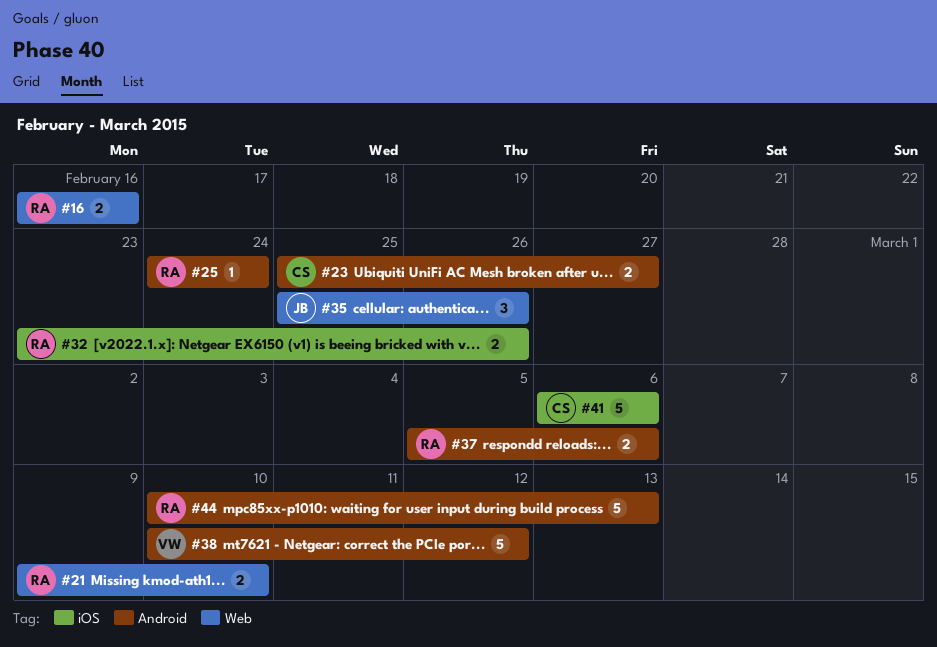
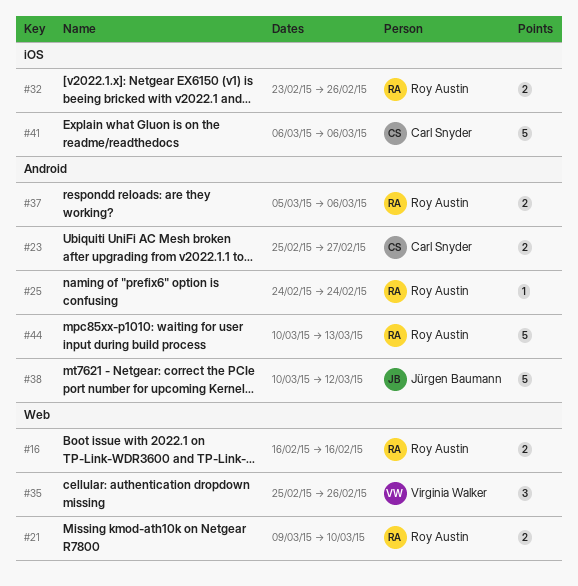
#35, owner: Jürgen Baumann -> Virginia Walker
#38, owner: Virginia Walker -> Jürgen Baumann

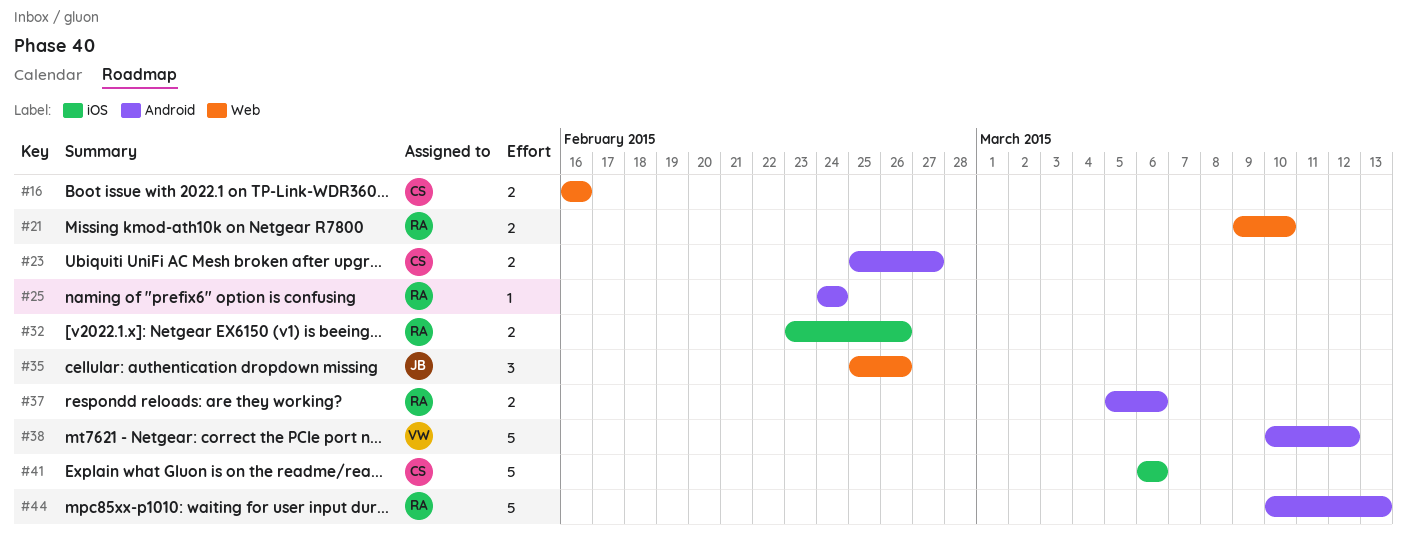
#16, owner: Roy Austin -> Carl Snyder
#35, owner: Virginia Walker -> Jürgen Baumann
#38, owner: Jürgen Baumann -> Virginia Walker

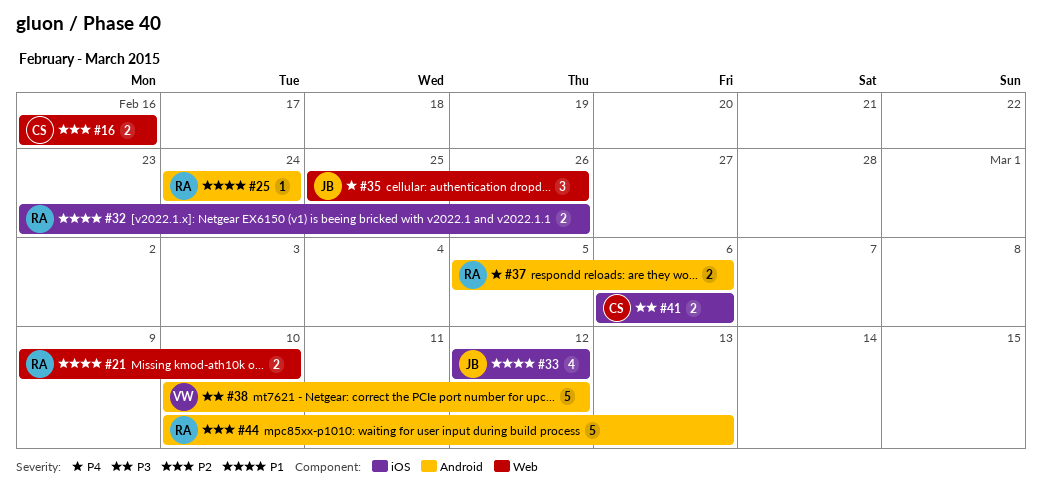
#23: present -> none
#33: none -> present
#41, estimate: 5 -> 2

